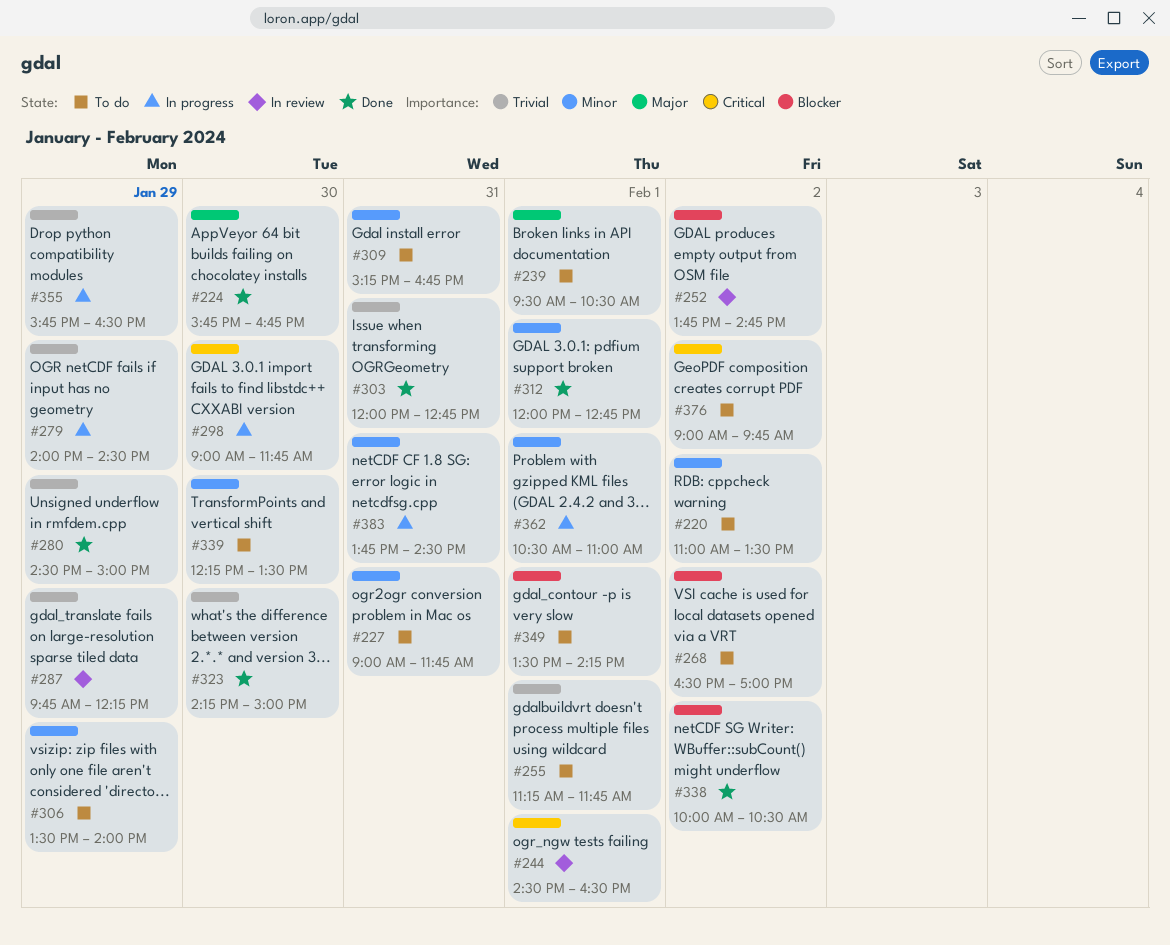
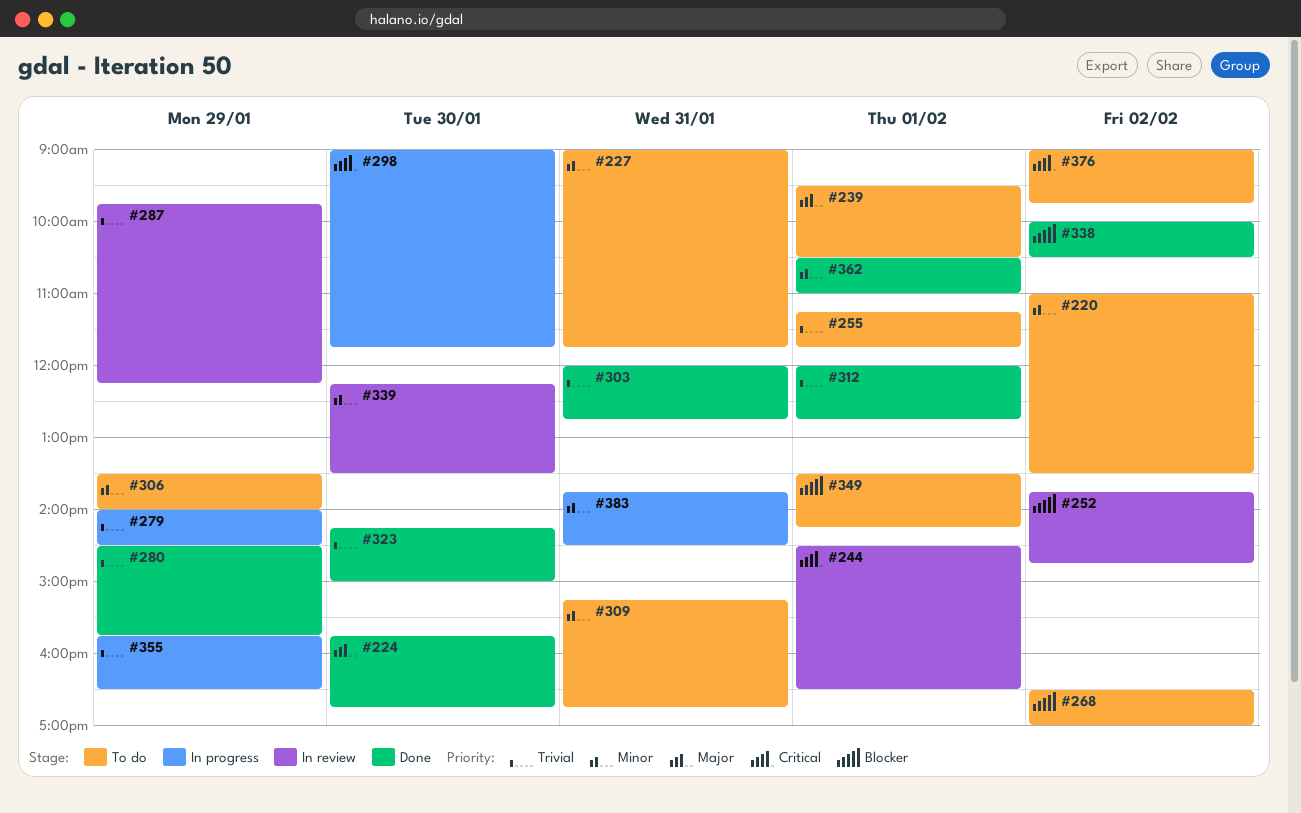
#280, ends: 15:00 -> 15:45
#312, priority: Minor -> Trivial
#339, status: To do -> In review
#362, status: In progress -> Done

